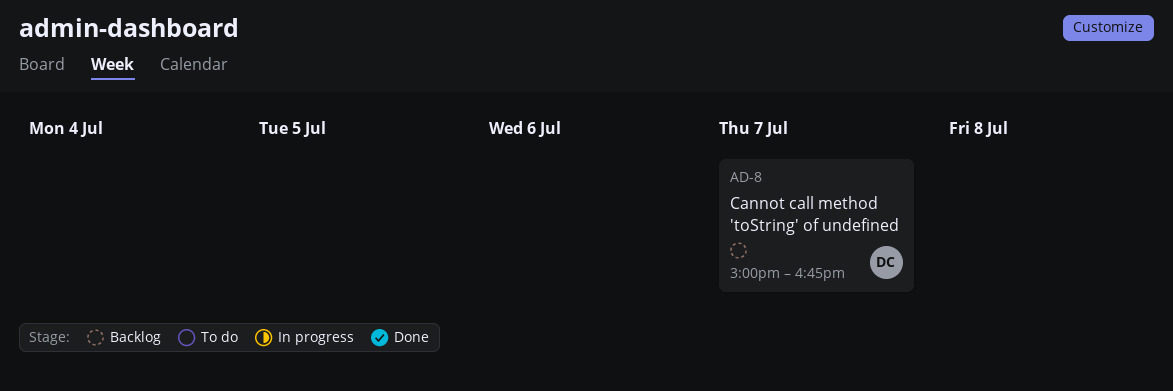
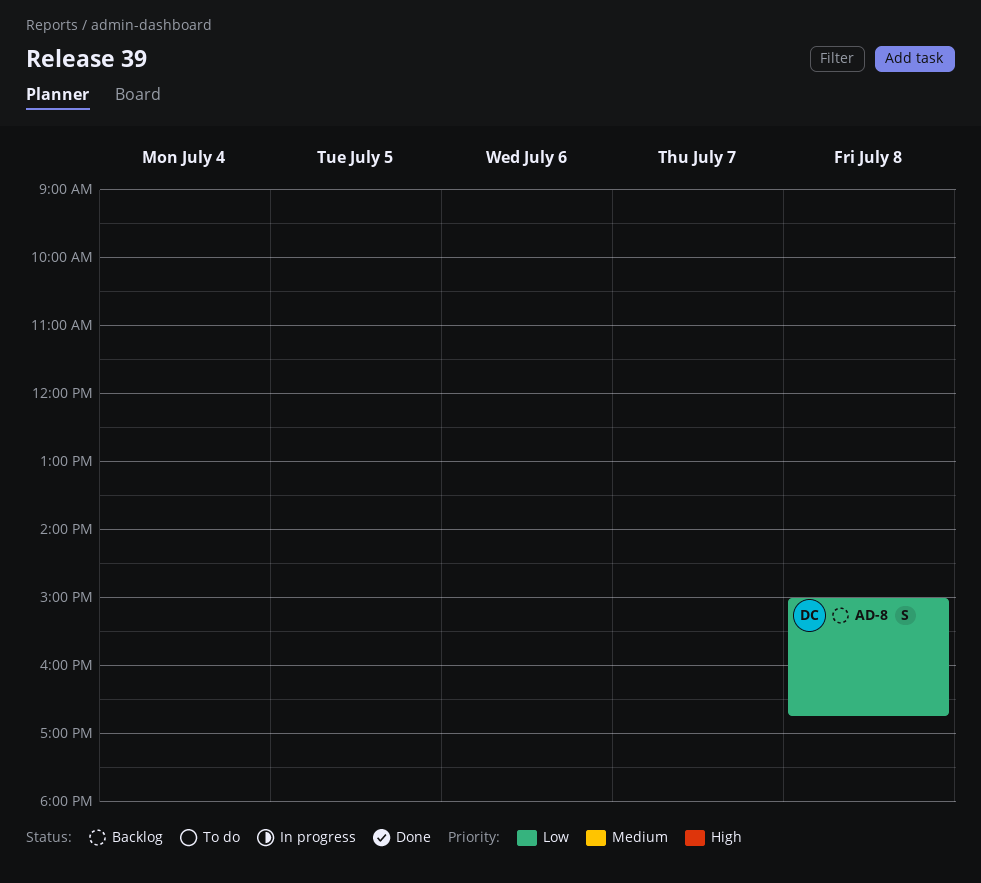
AD-8, day: Jul 7 -> Jul 8

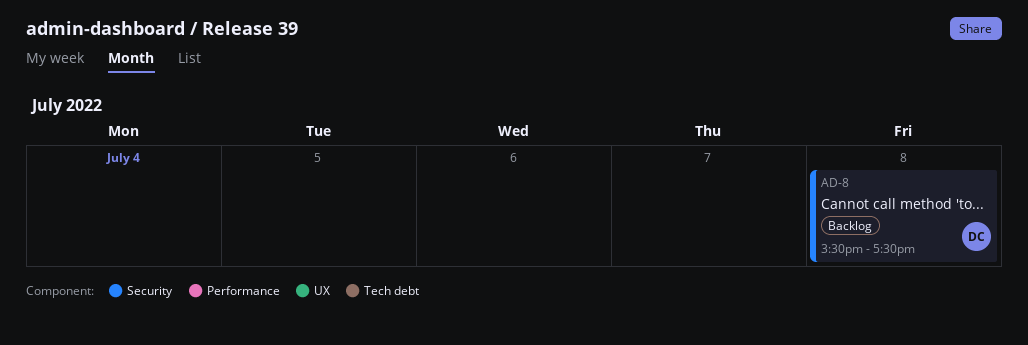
AD-8, begins: 15:00 -> 15:30
AD-8, ends: 16:45 -> 17:30

